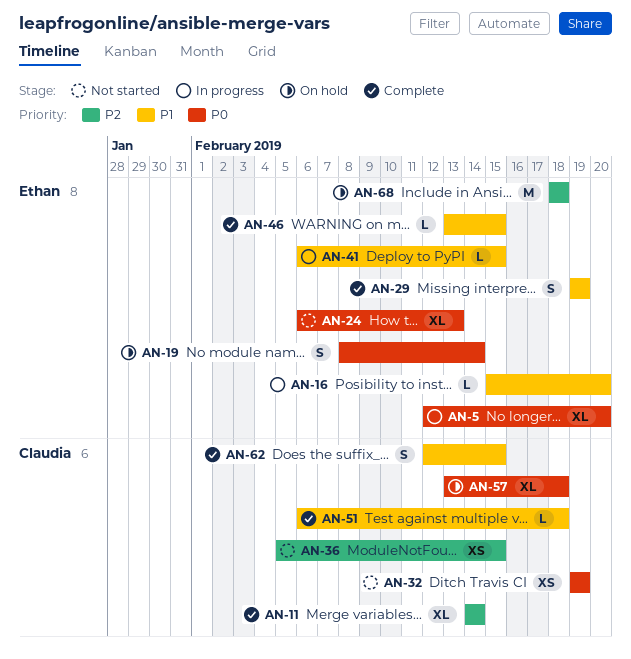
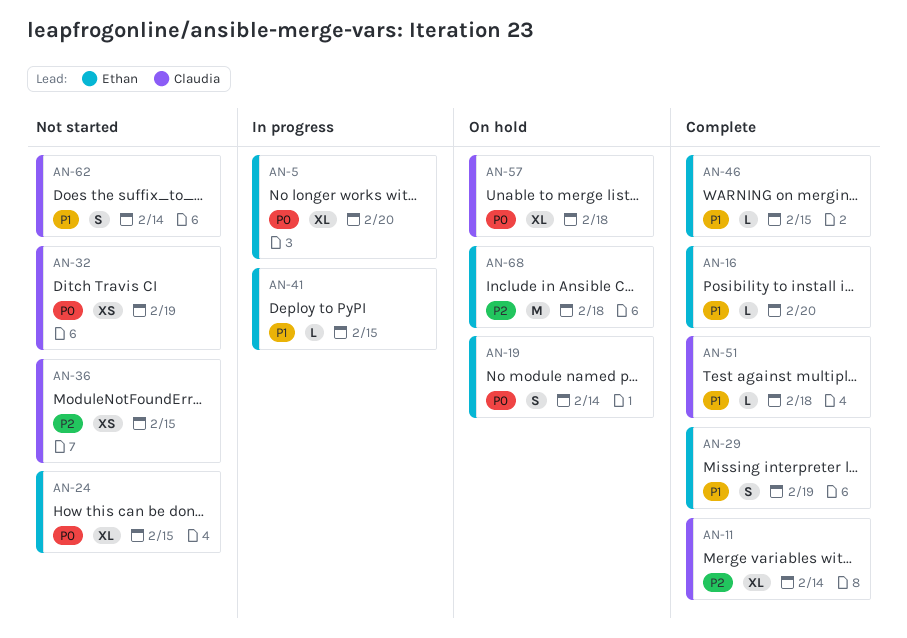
AN-16, status: In progress -> Complete
AN-24, due: Feb 13 -> Feb 15
AN-62, status: Complete -> Not started
AN-62, due: Feb 15 -> Feb 14

